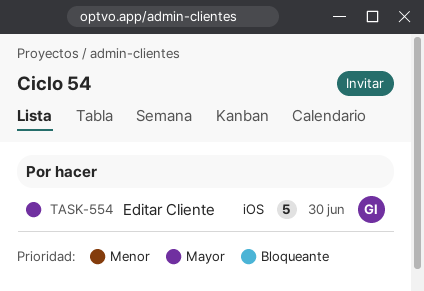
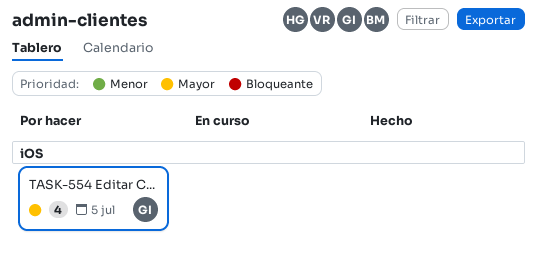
TASK-554, estimate: 5 -> 4
TASK-554, due: Jun 30 -> Jul 5

